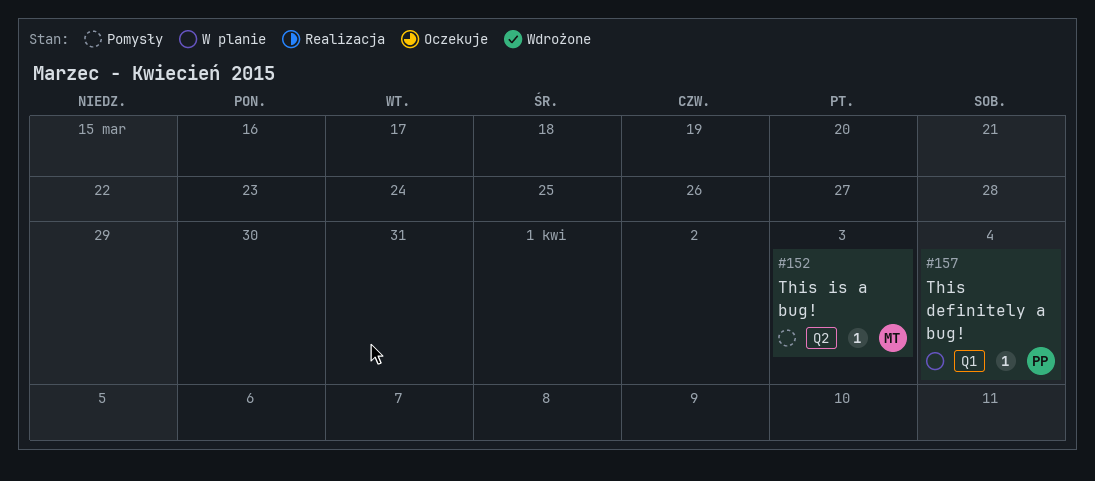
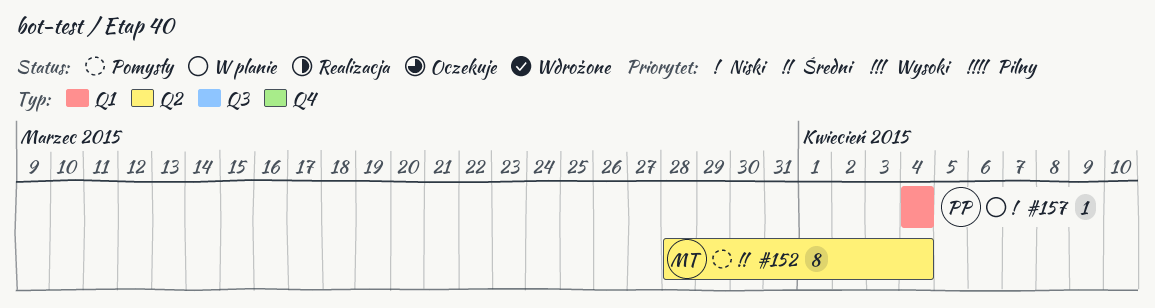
#152, estimate: 1 -> 8
#152, due: Apr 3 -> Apr 4

